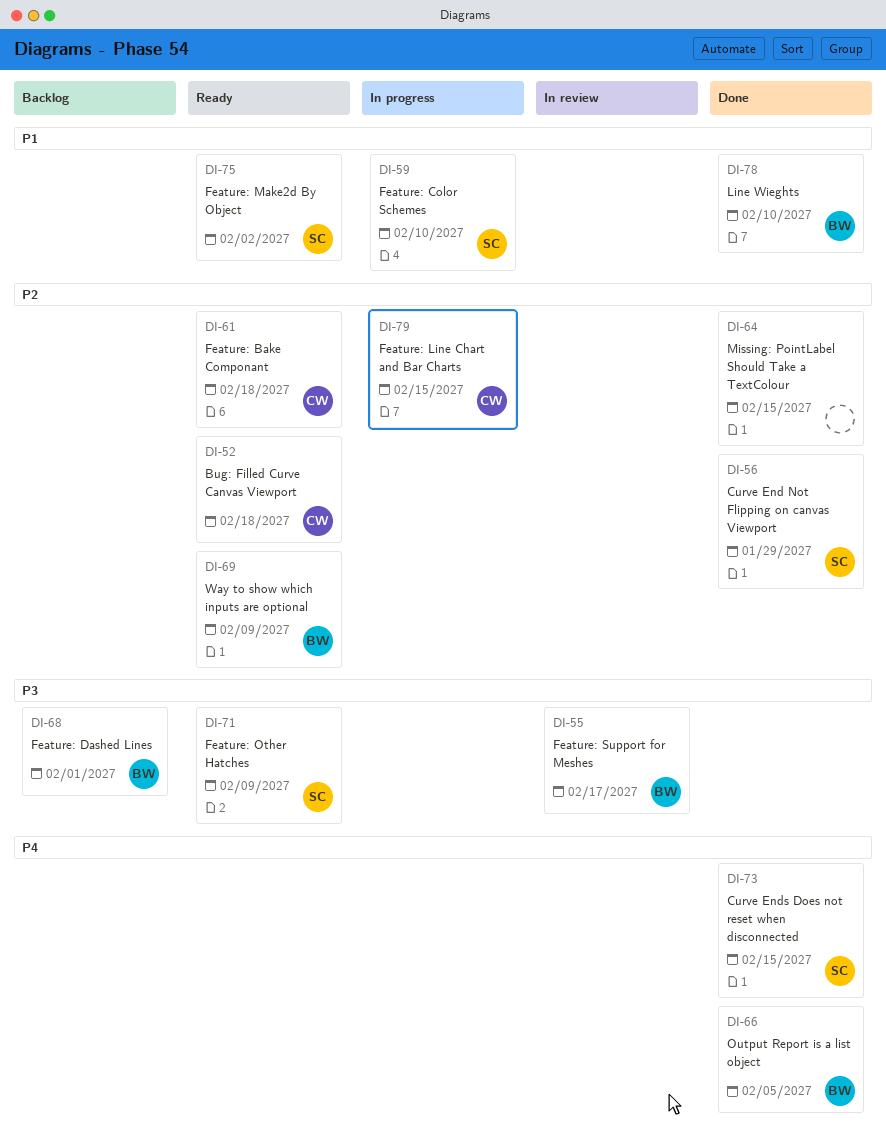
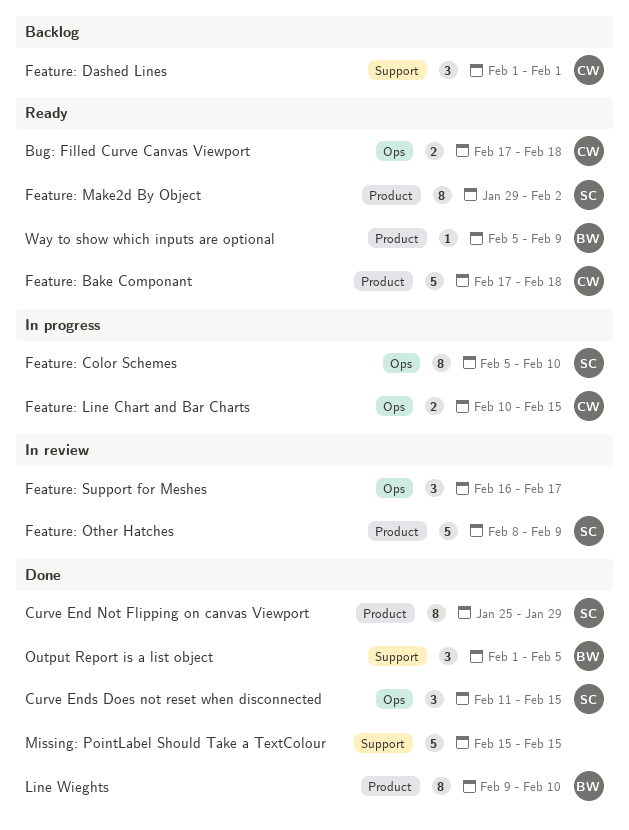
Feature: Dashed Lines, owner: BW -> CW
Feature: Other Hatches, status: Ready -> In review
Feature: Support for Meshes, owner: BW -> none

